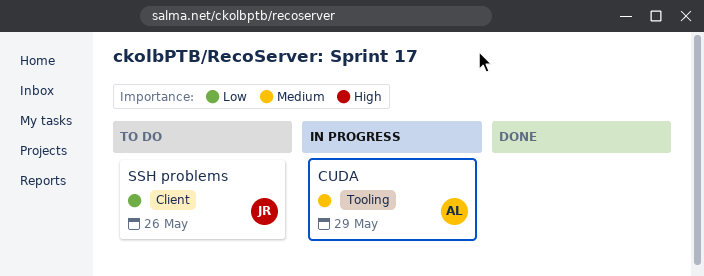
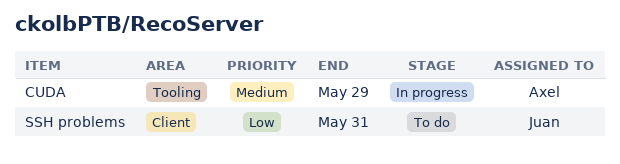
SSH problems, due: May 26 -> May 31

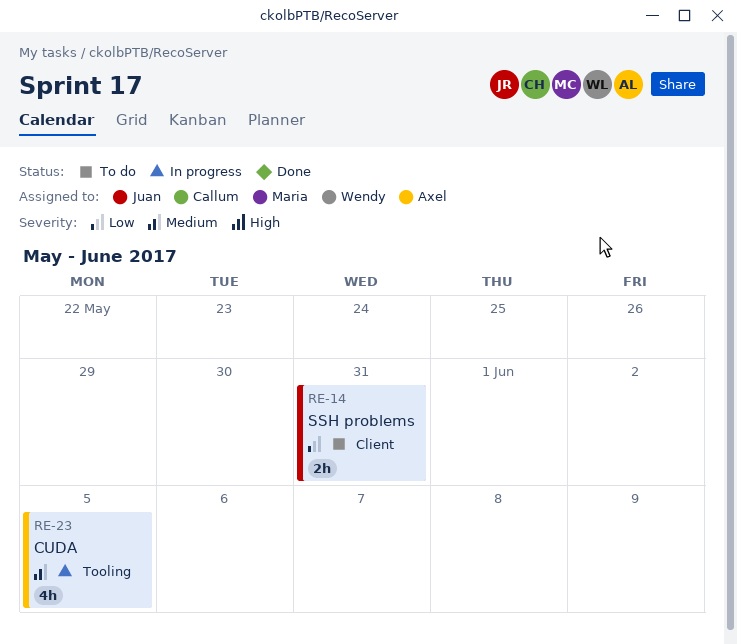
CUDA, due: May 29 -> Jun 5

